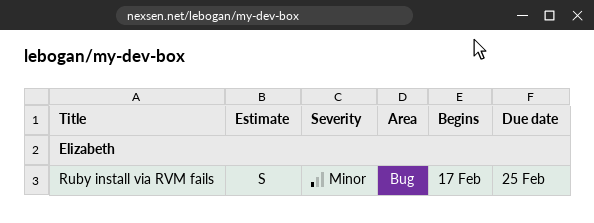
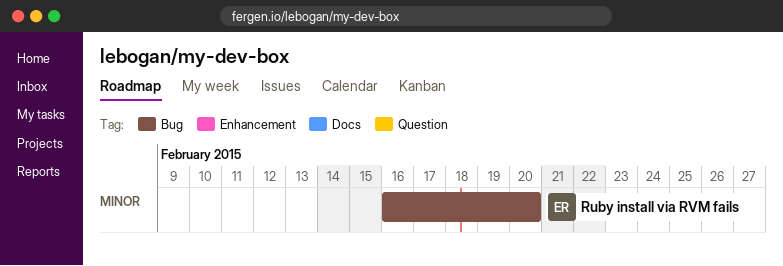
Ruby install via RVM fails, start: Feb 17 -> Feb 16
Ruby install via RVM fails, due: Feb 25 -> Feb 20

